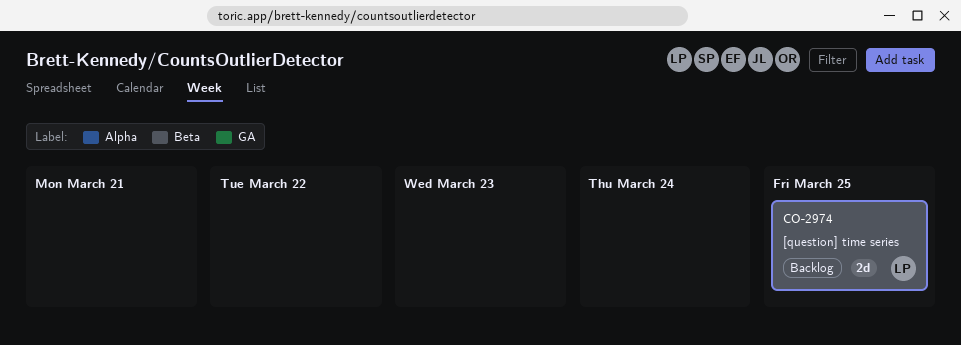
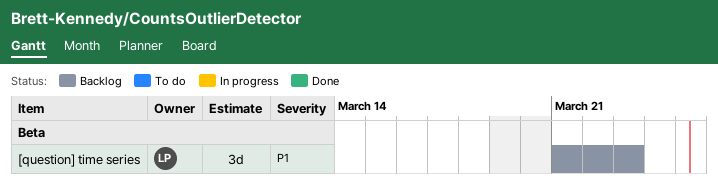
[question] time series, estimate: 2d -> 3d
[question] time series, due: Mar 25 -> Mar 23

